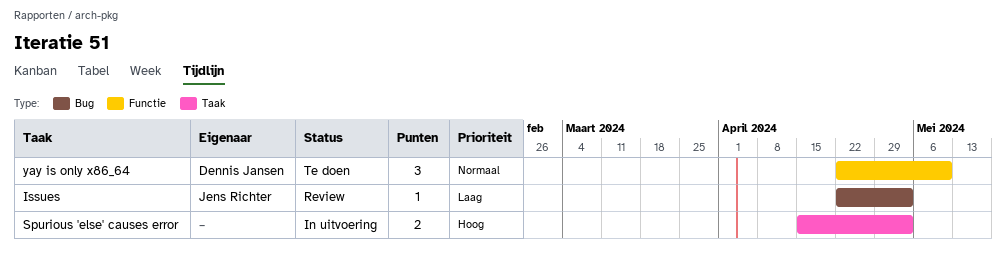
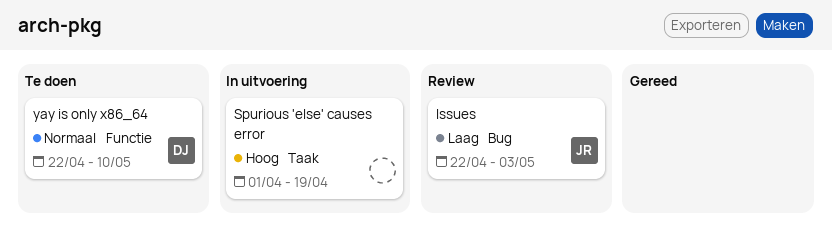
Spurious 'else' causes error, start: Apr 15 -> Apr 1
Spurious 'else' causes error, due: May 3 -> Apr 19

